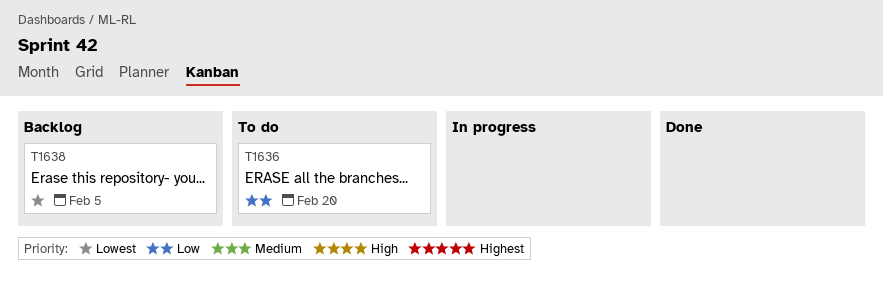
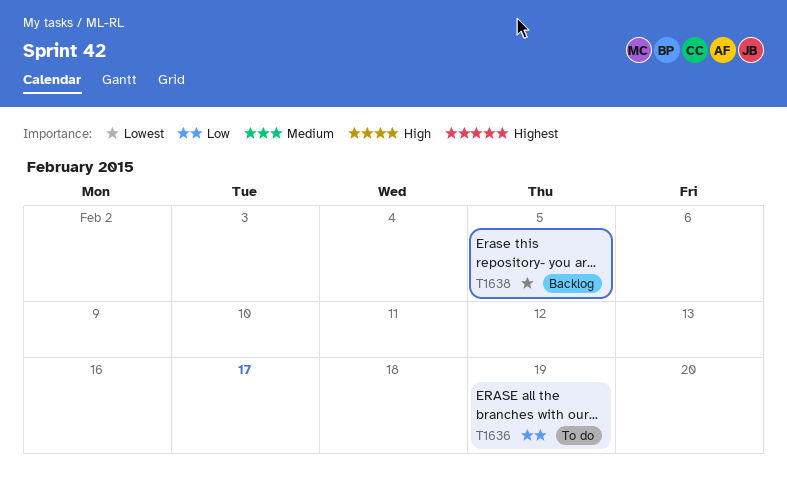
T1636, due: Feb 20 -> Feb 19

